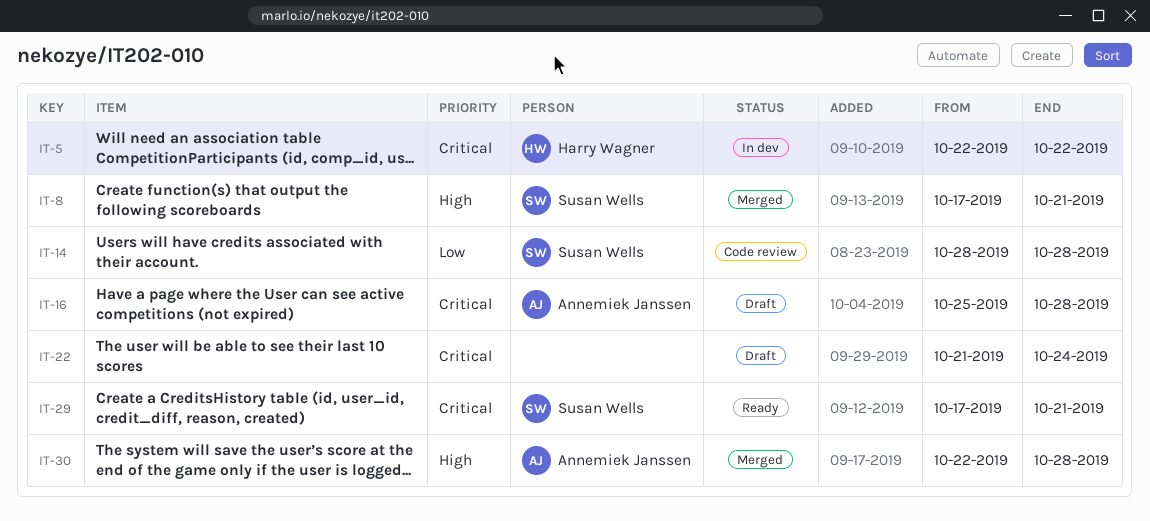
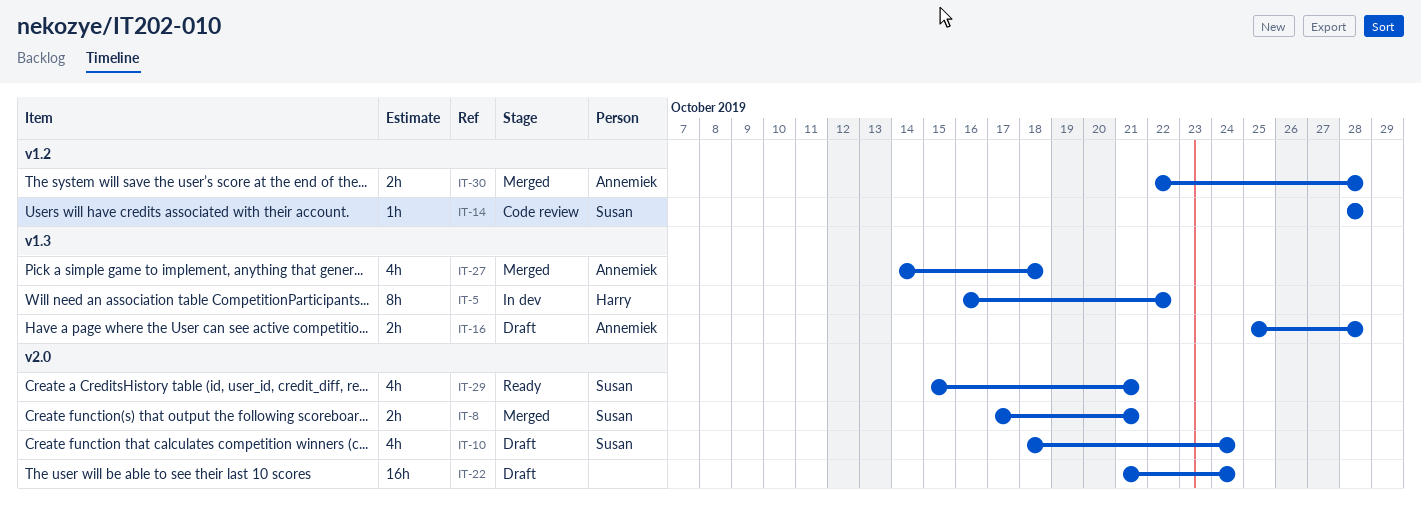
IT-5, start: Oct 22 -> Oct 16
IT-10: none -> present
IT-27: none -> present
IT-29, start: Oct 17 -> Oct 15

